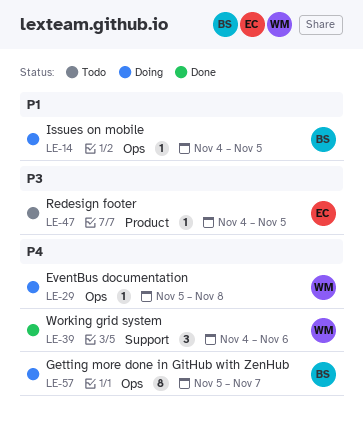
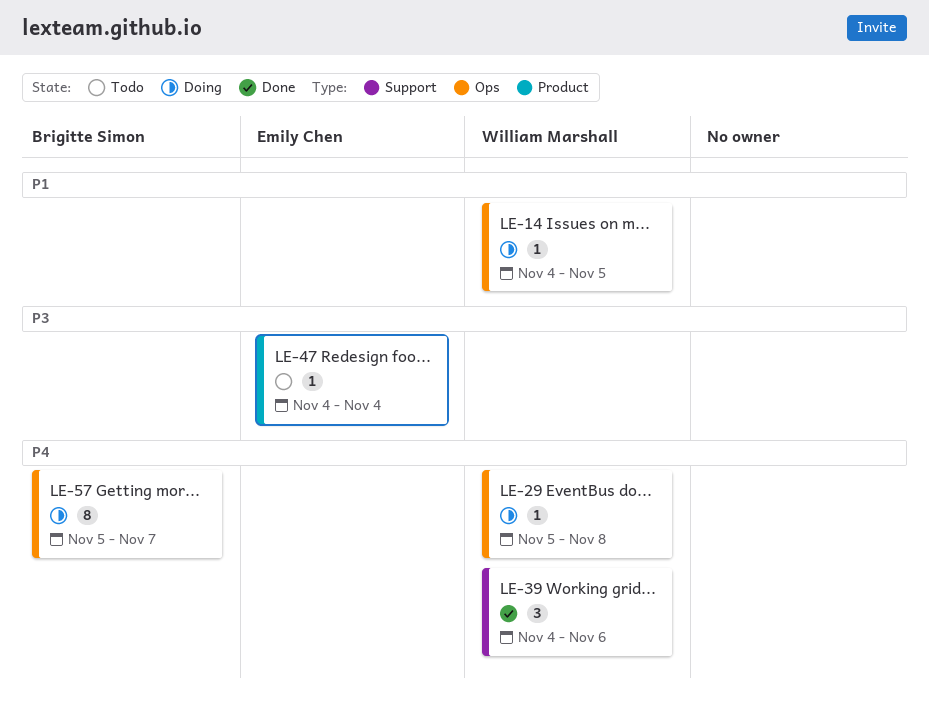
LE-14, owner: Brigitte Simon -> William Marshall
LE-47, due: Nov 5 -> Nov 4

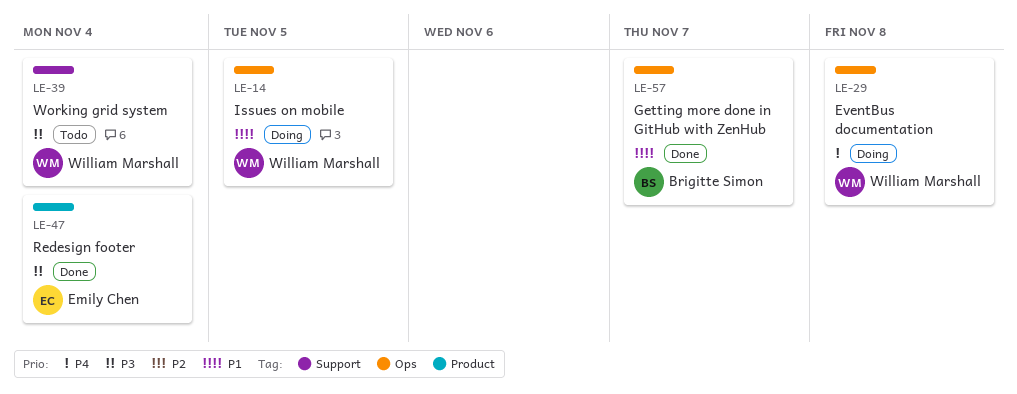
LE-39, status: Done -> Todo
LE-39, priority: P4 -> P3
LE-39, due: Nov 6 -> Nov 4
LE-47, status: Todo -> Done
LE-57, status: Doing -> Done
LE-57, priority: P4 -> P1

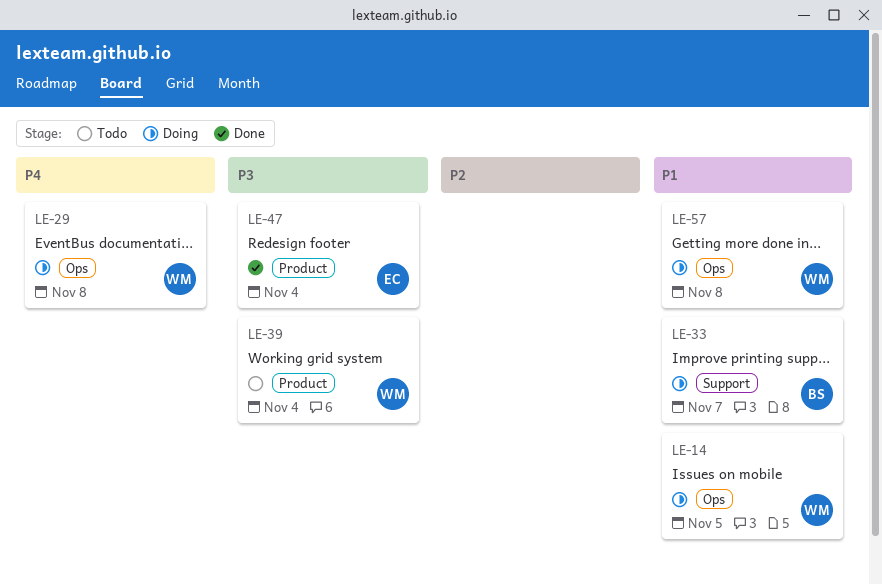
LE-33: none -> present
LE-39, label: Support -> Product
LE-57, status: Done -> Doing
LE-57, owner: Brigitte Simon -> William Marshall
LE-57, due: Nov 7 -> Nov 8

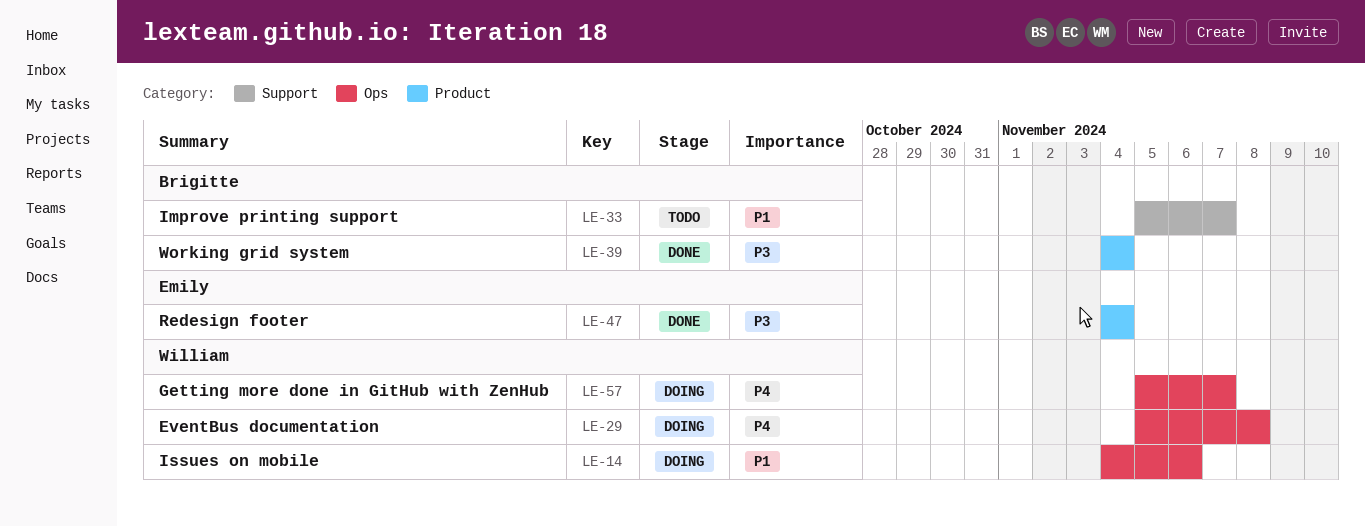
LE-14, due: Nov 5 -> Nov 6
LE-33, status: Doing -> Todo
LE-39, status: Todo -> Done
LE-39, owner: William -> Brigitte
LE-57, priority: P1 -> P4
LE-57, due: Nov 8 -> Nov 7

